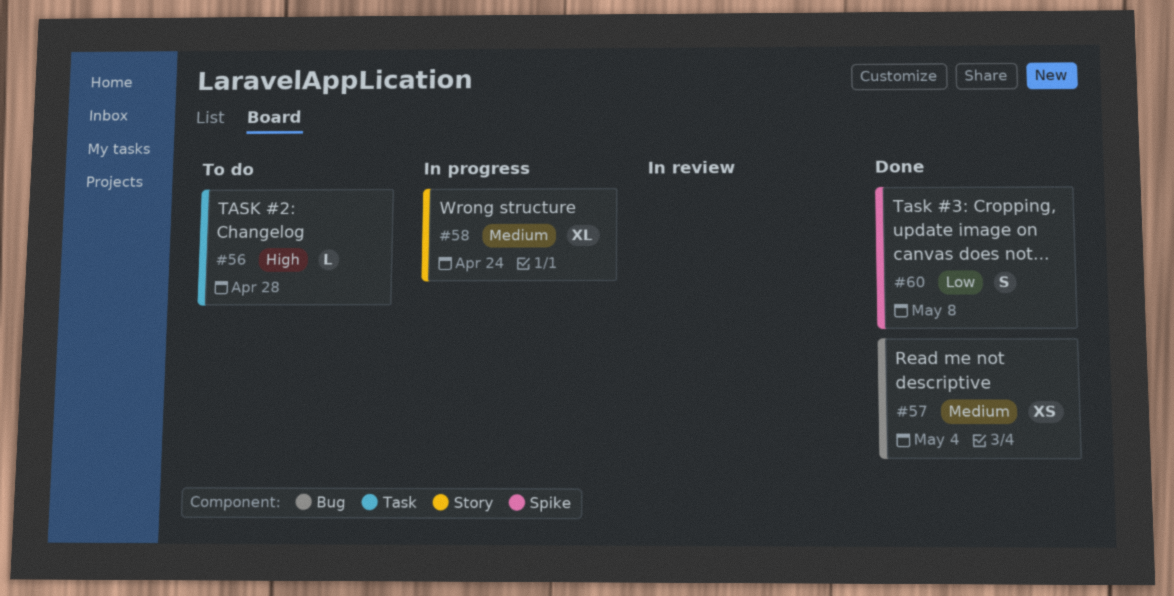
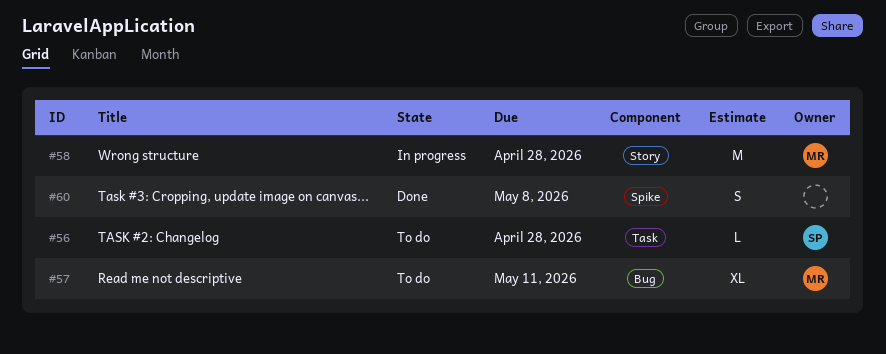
#57, status: Done -> To do
#57, estimate: XS -> XL
#57, due: May 4 -> May 11
#58, estimate: XL -> M
#58, due: Apr 24 -> Apr 28

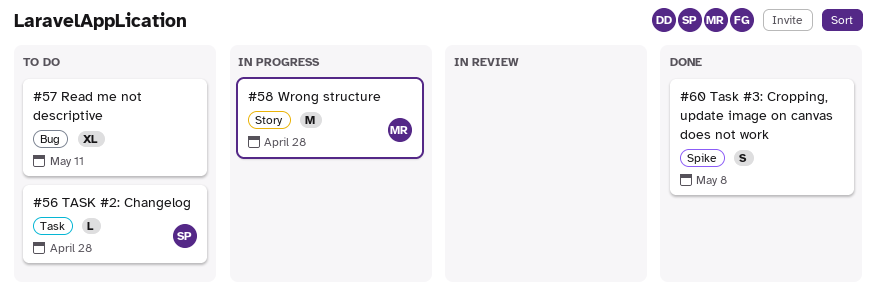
#57, owner: MR -> none

